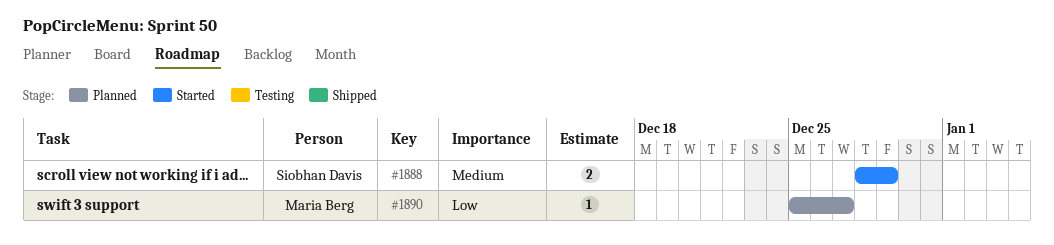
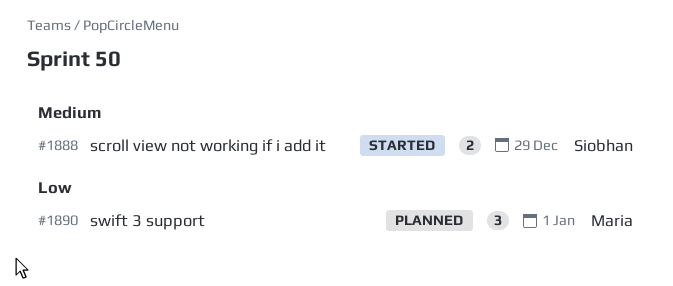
#1890, estimate: 1 -> 3
#1890, due: Dec 27 -> Jan 1

